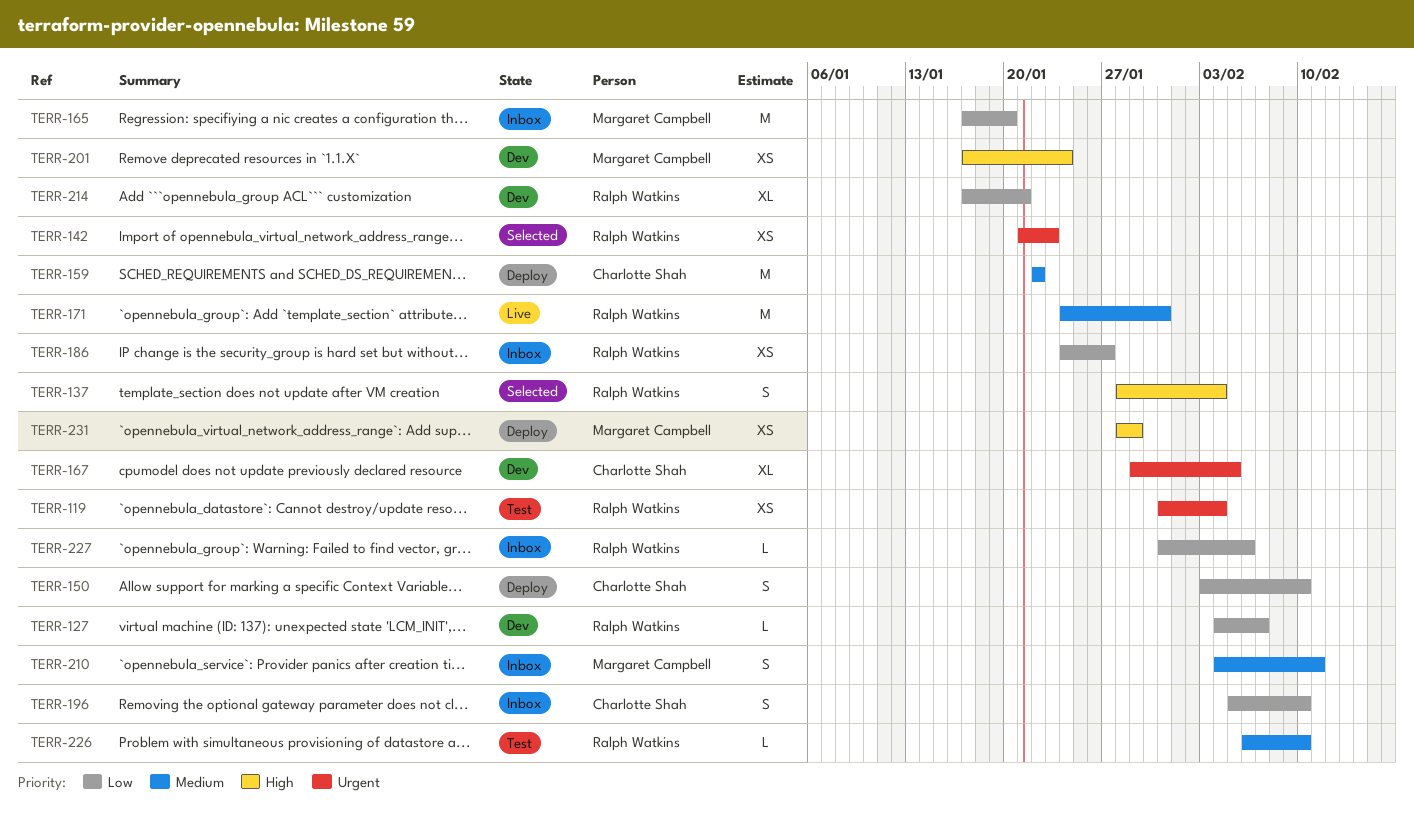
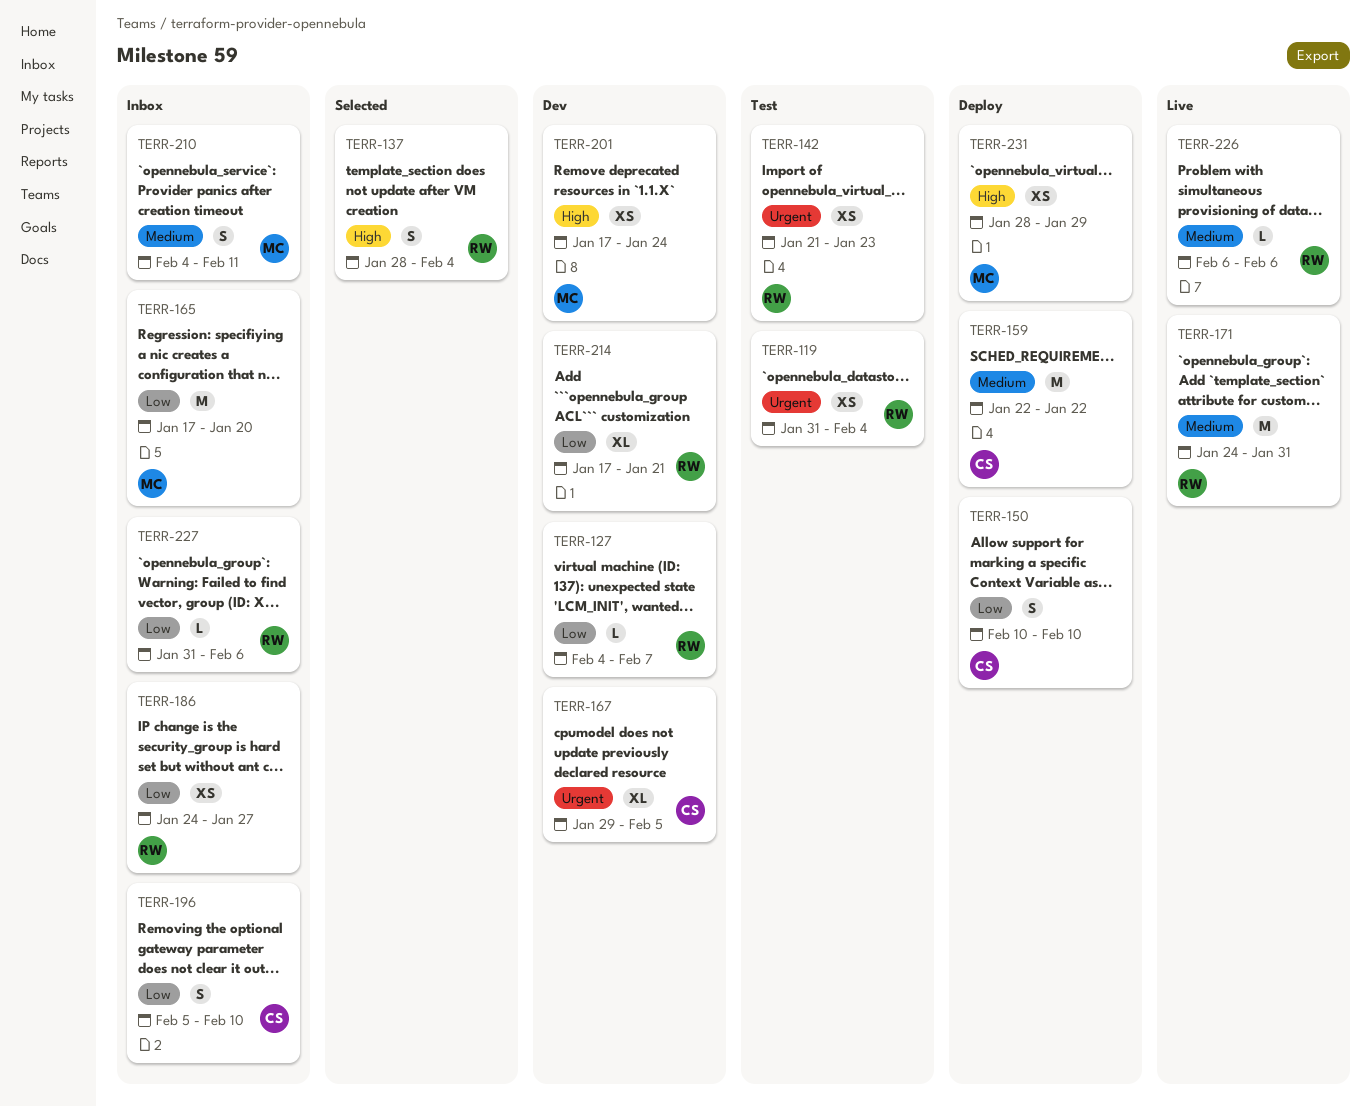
TERR-142, status: Selected -> Test
TERR-150, start: Feb 3 -> Feb 10
TERR-226, status: Test -> Live
TERR-226, due: Feb 10 -> Feb 6

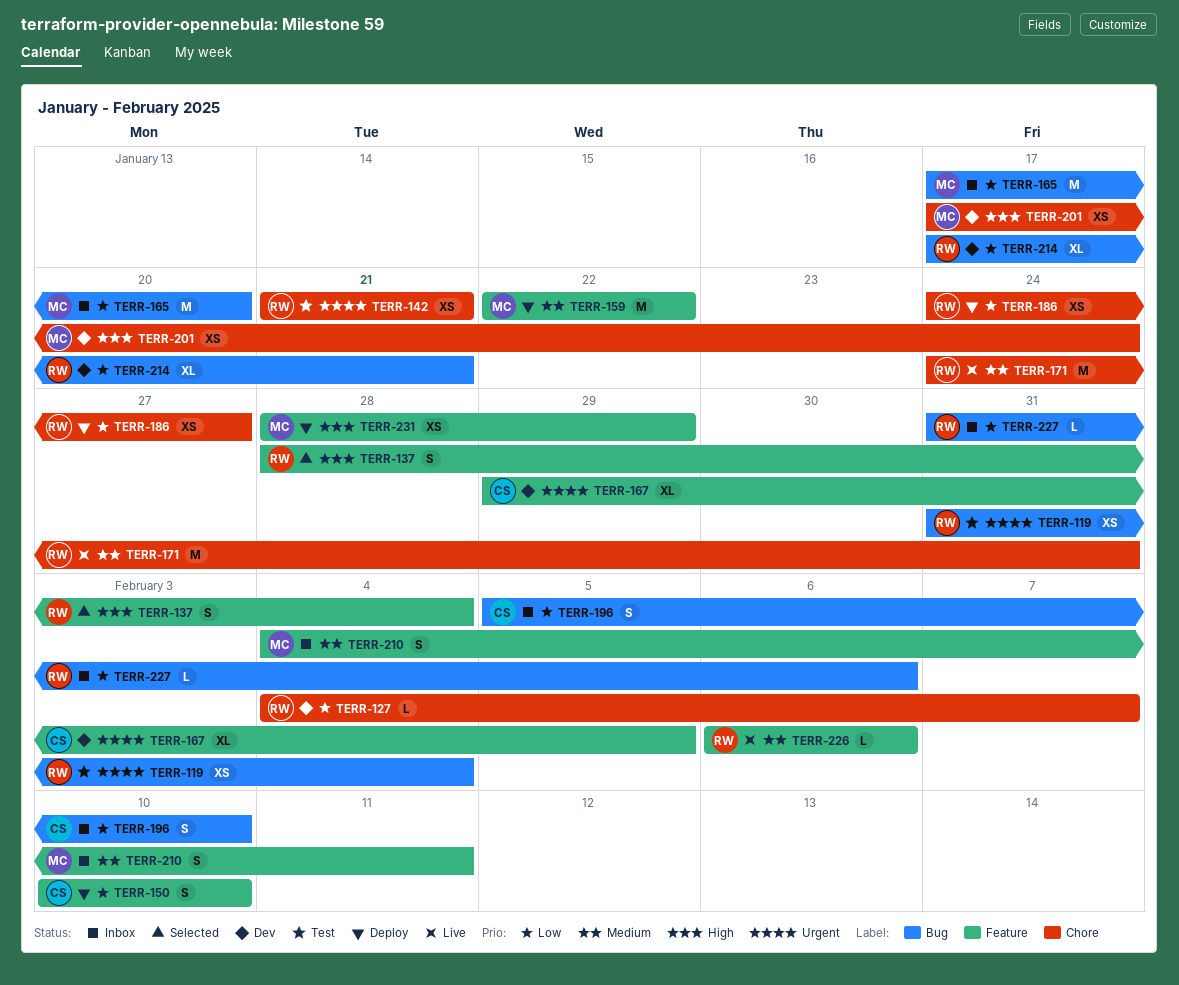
TERR-142, due: Jan 23 -> Jan 21
TERR-159, owner: CS -> MC
TERR-186, status: Inbox -> Deploy

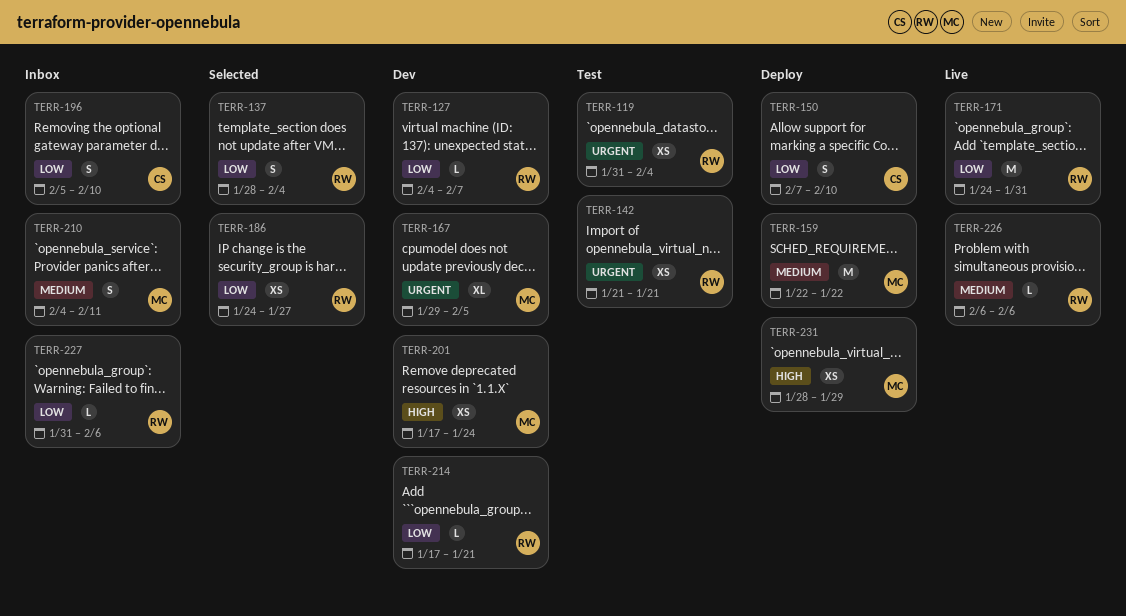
TERR-137, priority: High -> Low
TERR-150, start: Feb 10 -> Feb 7
TERR-165: present -> none
TERR-167, owner: CS -> MC
TERR-171, priority: Medium -> Low
TERR-186, status: Deploy -> Selected
TERR-214, estimate: XL -> L

